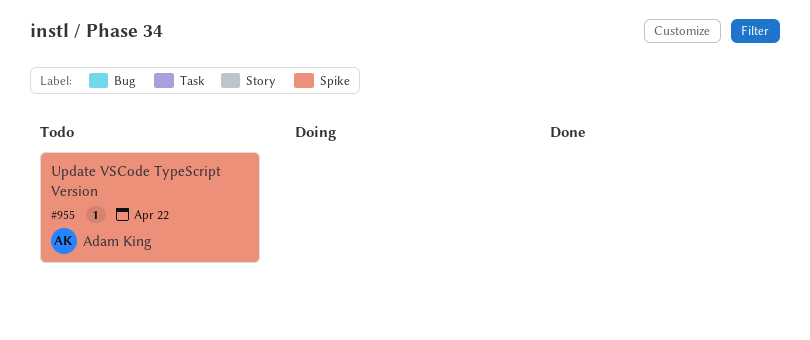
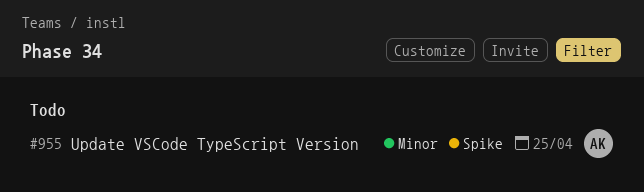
#955, due: Apr 22 -> Apr 25

